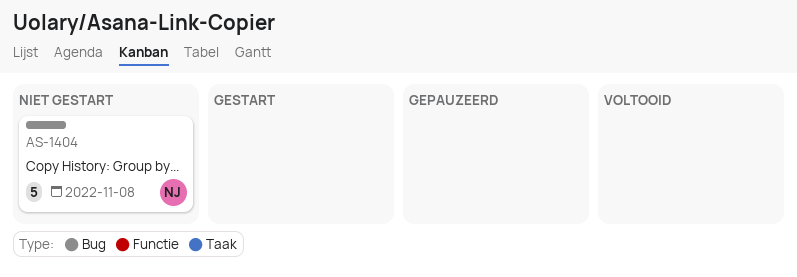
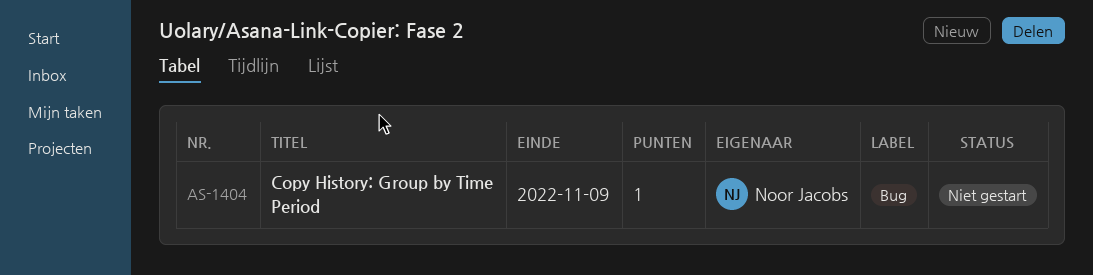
AS-1404, estimate: 5 -> 1
AS-1404, due: Nov 8 -> Nov 9

